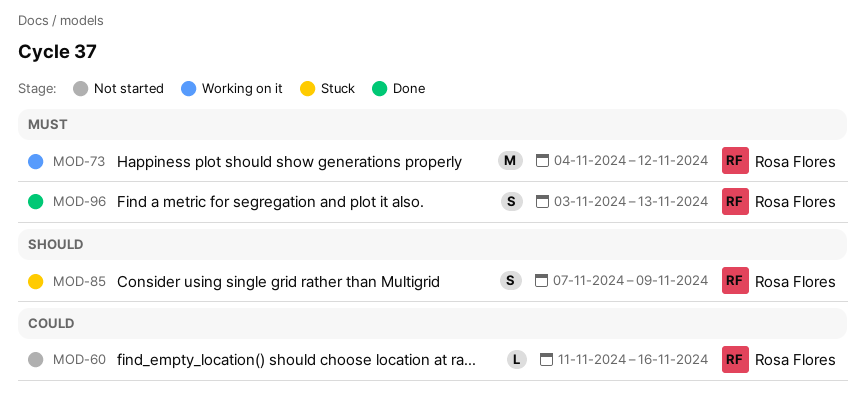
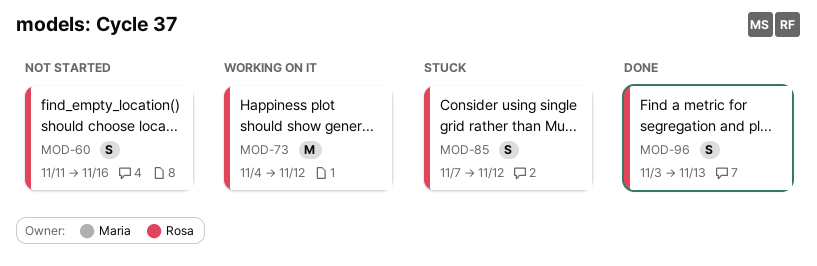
MOD-60, estimate: L -> S
MOD-85, due: Nov 9 -> Nov 12

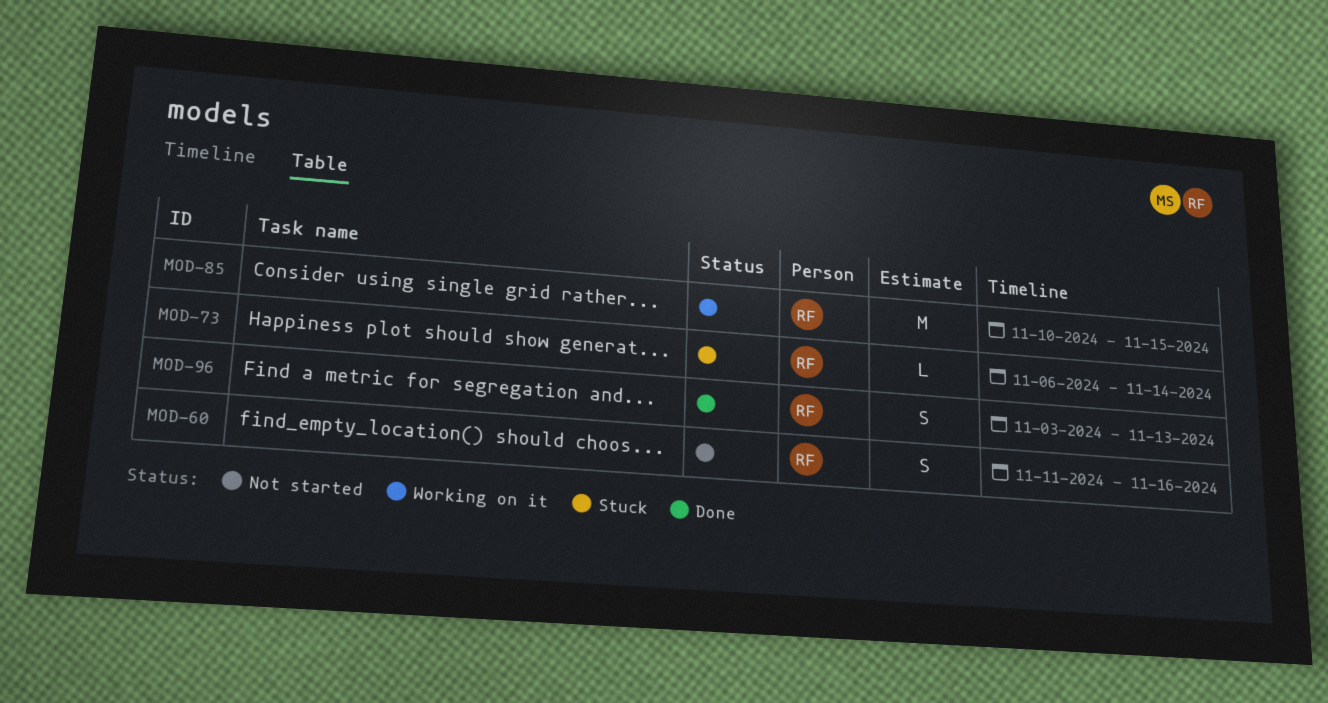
MOD-73, status: Working on it -> Stuck
MOD-73, estimate: M -> L
MOD-73, start: Nov 4 -> Nov 6
MOD-73, due: Nov 12 -> Nov 14
MOD-85, status: Stuck -> Working on it
MOD-85, estimate: S -> M
MOD-85, start: Nov 7 -> Nov 10
MOD-85, due: Nov 12 -> Nov 15

